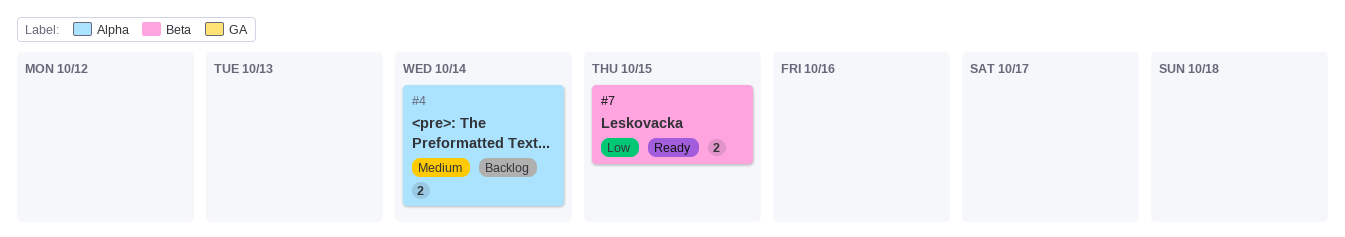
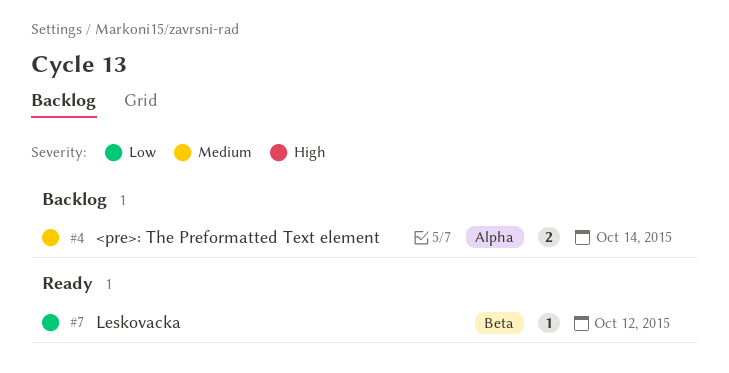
#7, estimate: 2 -> 1
#7, due: Oct 15 -> Oct 12

